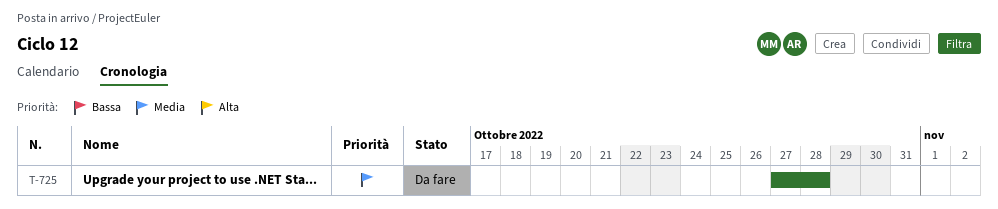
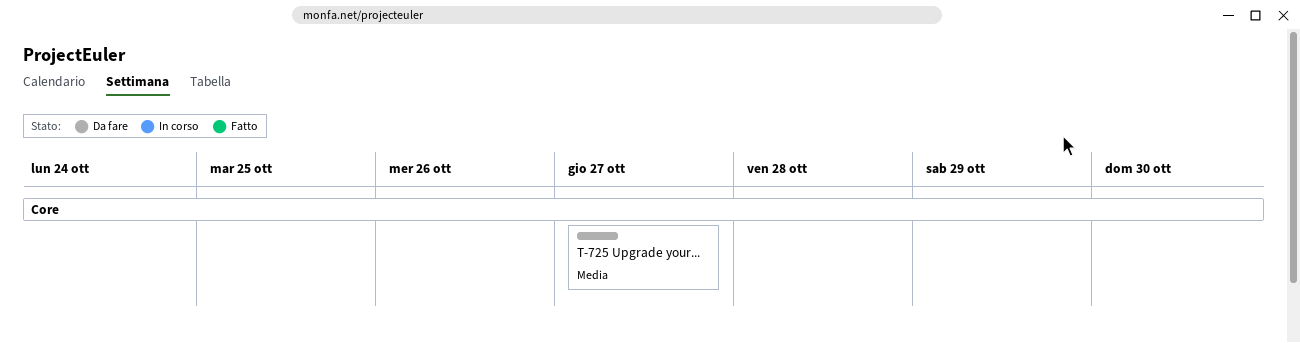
T-725, due: Oct 28 -> Oct 27

